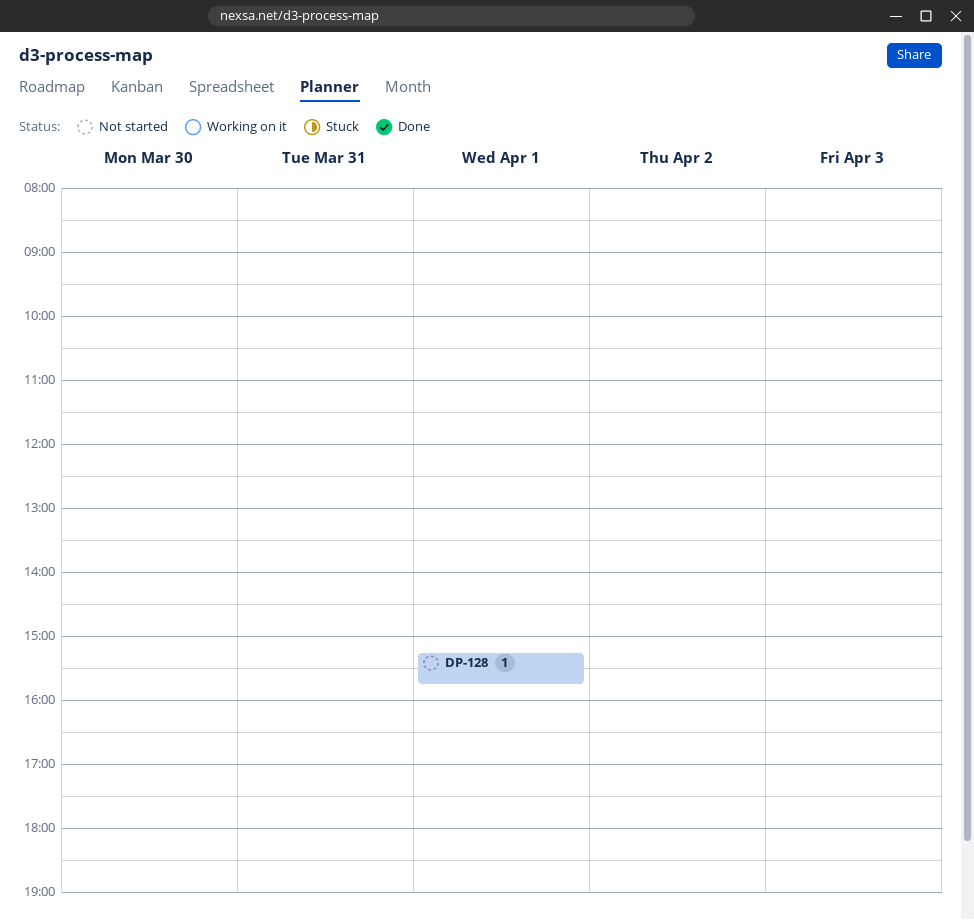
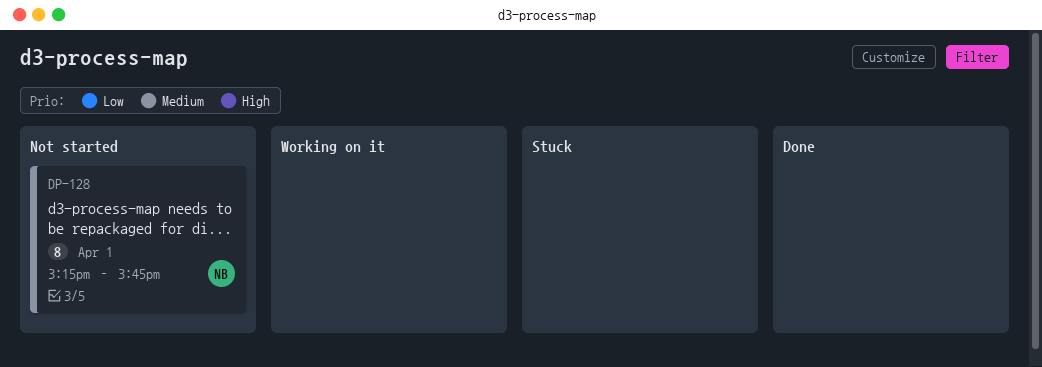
DP-128, estimate: 1 -> 8

